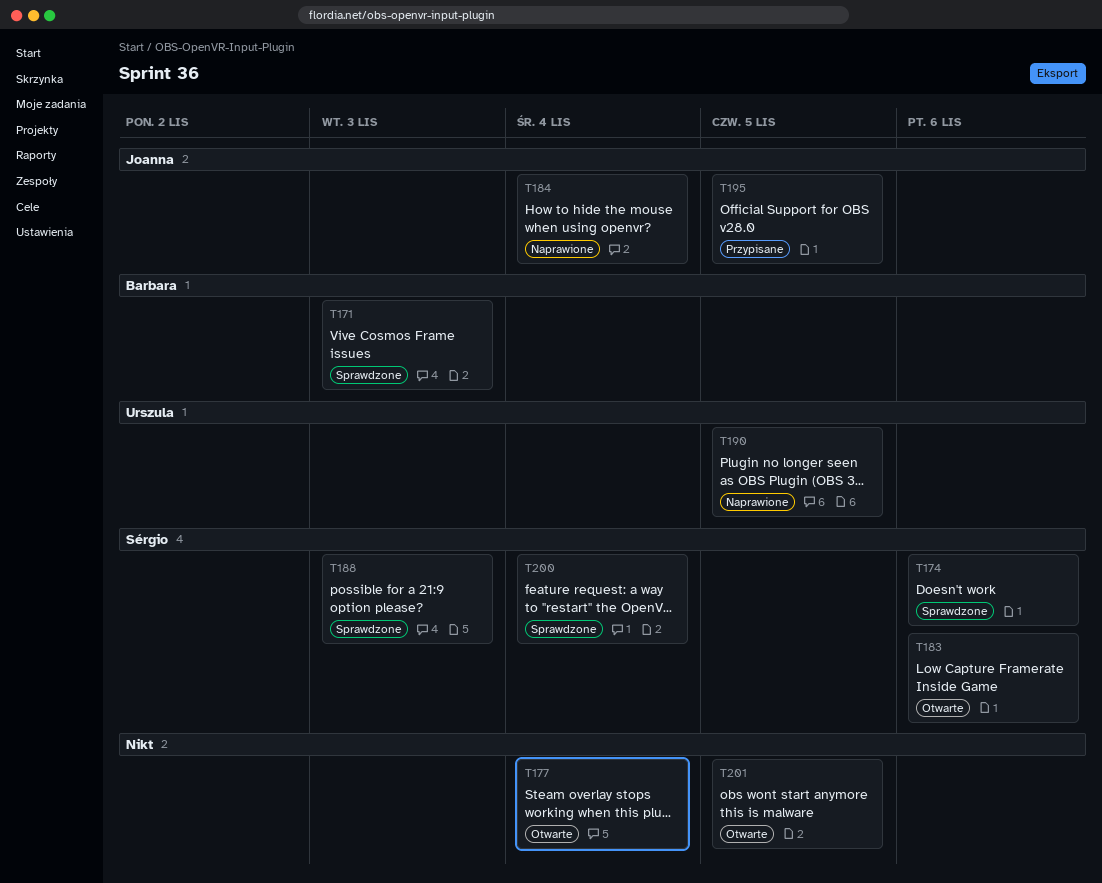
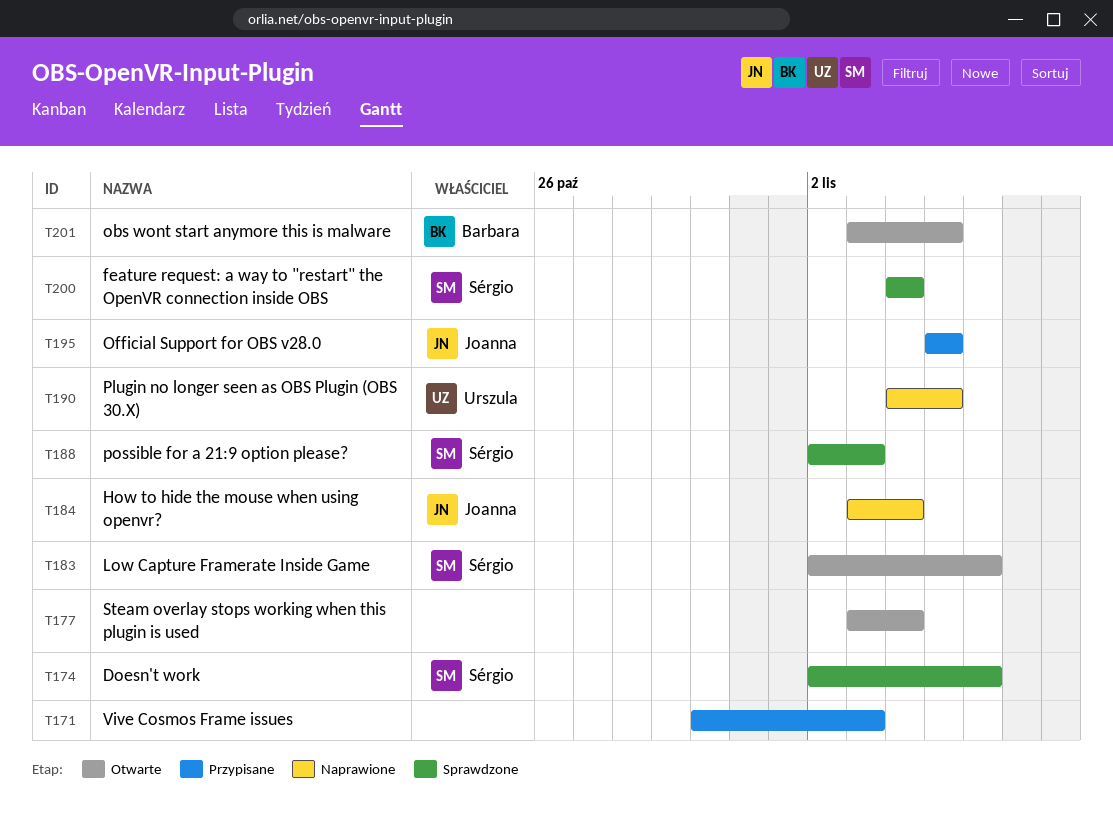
T171, status: Sprawdzone -> Przypisane
T171, owner: Barbara -> none
T201, owner: none -> Barbara

